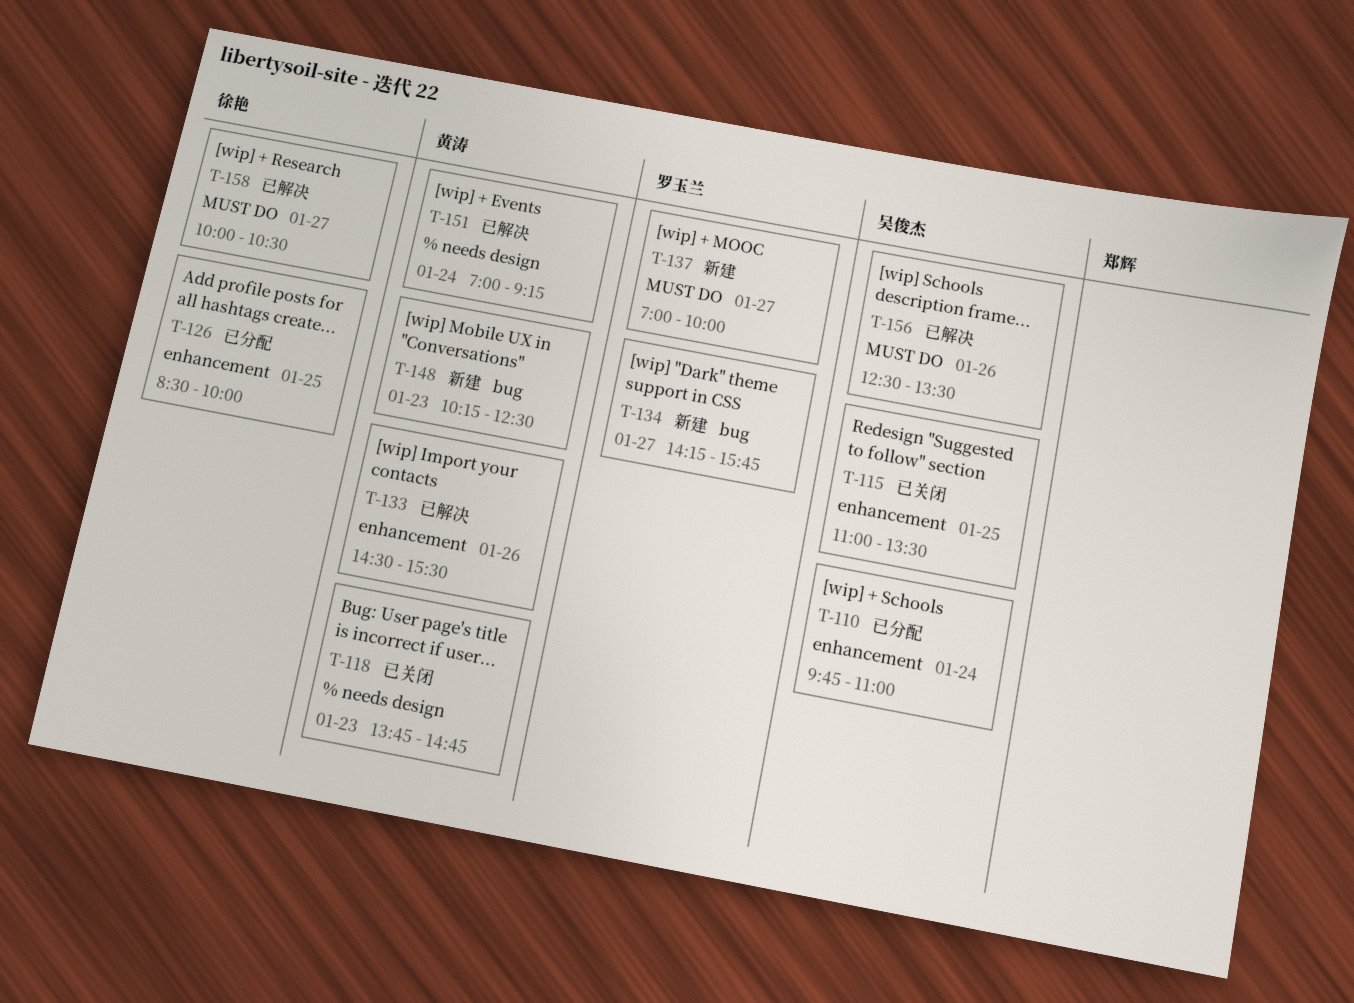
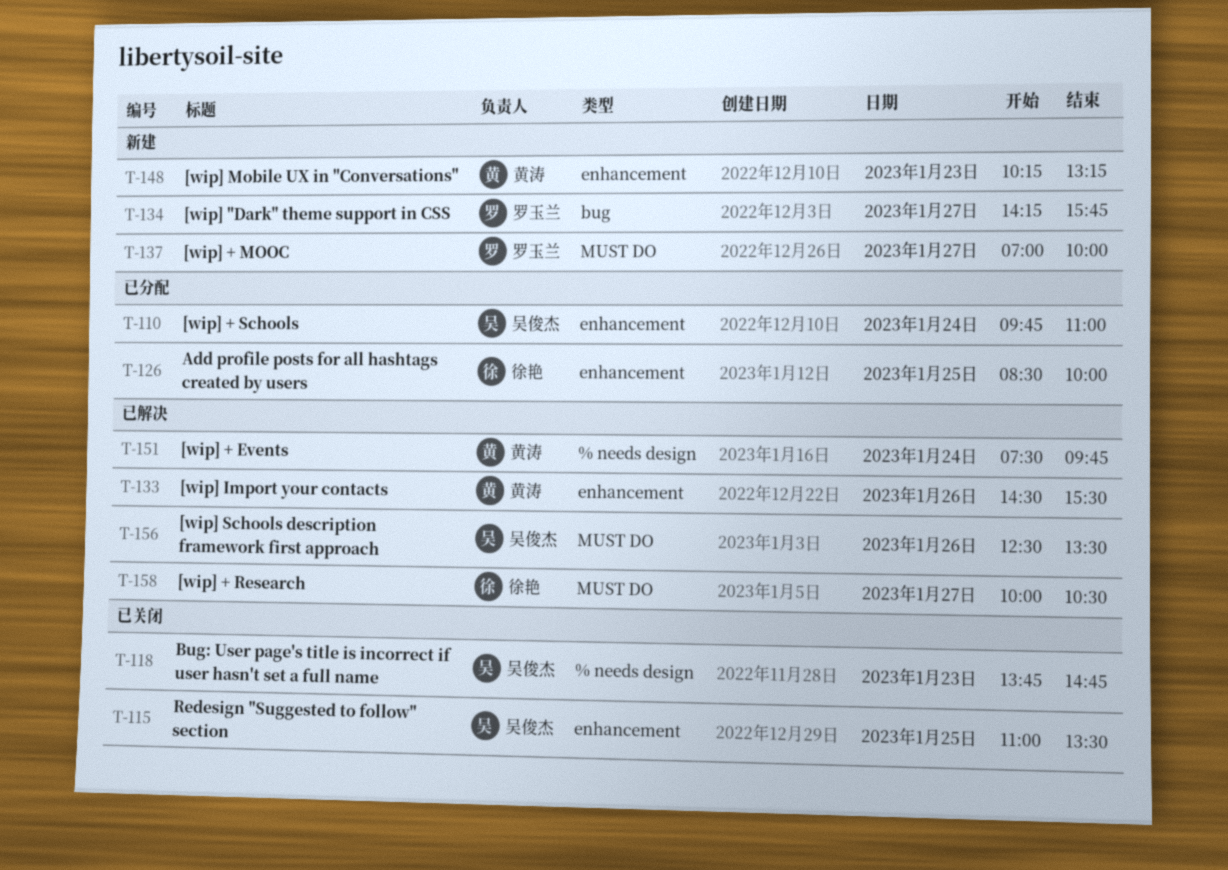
T-118, owner: 黄涛 -> 吴俊杰
T-148, label: bug -> enhancement
T-148, ends: 12:30 -> 13:15
T-151, begins: 07:00 -> 07:30
T-151, ends: 09:15 -> 09:45

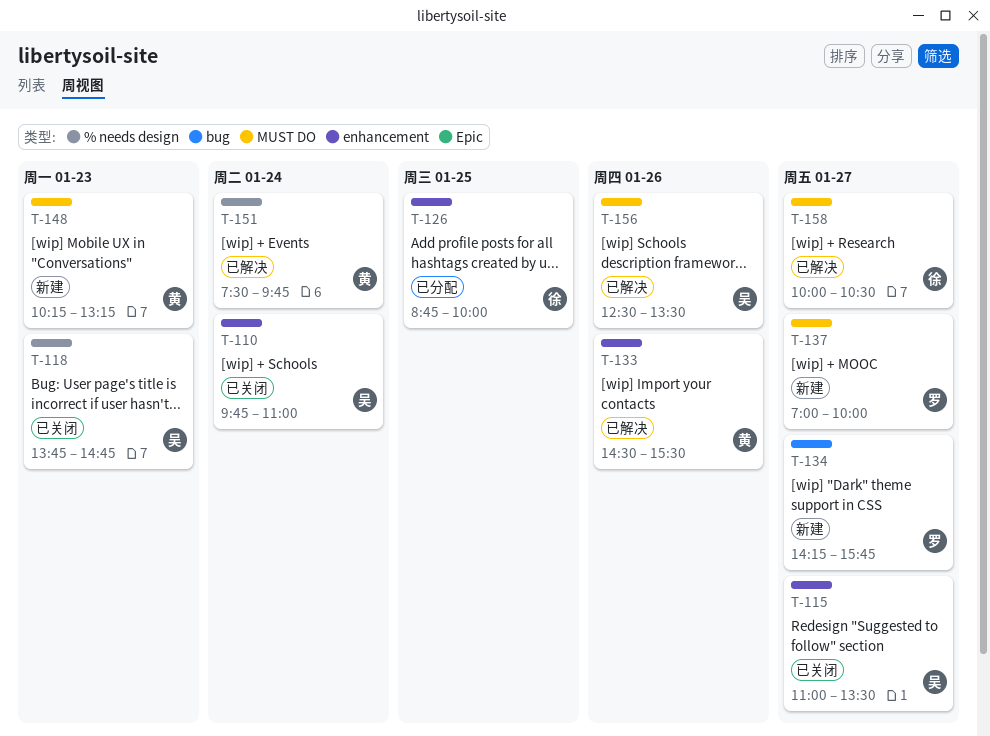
T-110, status: 已分配 -> 已关闭
T-115, day: Jan 25 -> Jan 27
T-126, begins: 08:30 -> 08:45
T-148, label: enhancement -> MUST DO

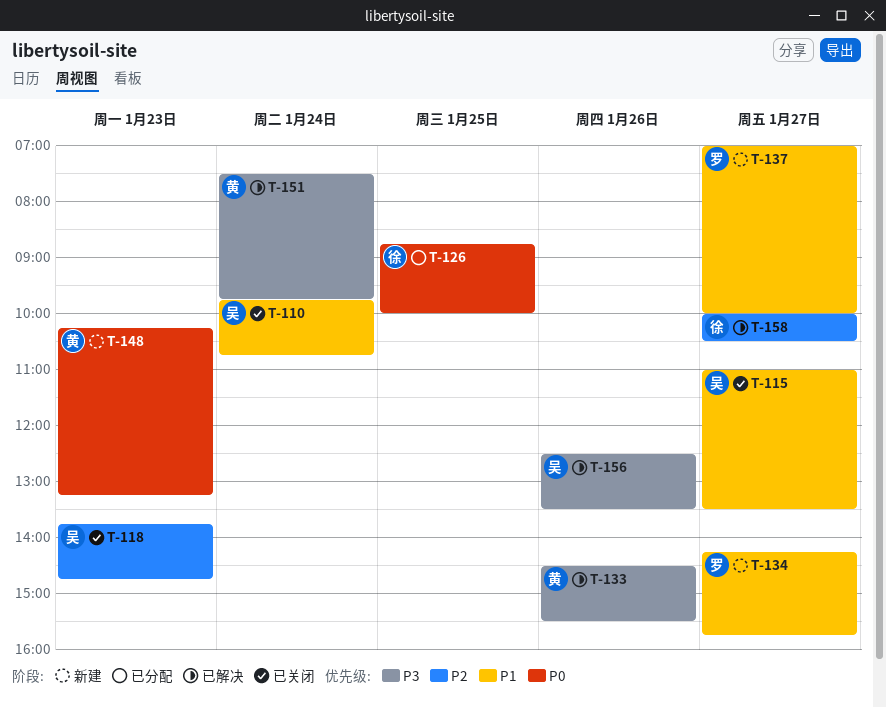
T-110, ends: 11:00 -> 10:45

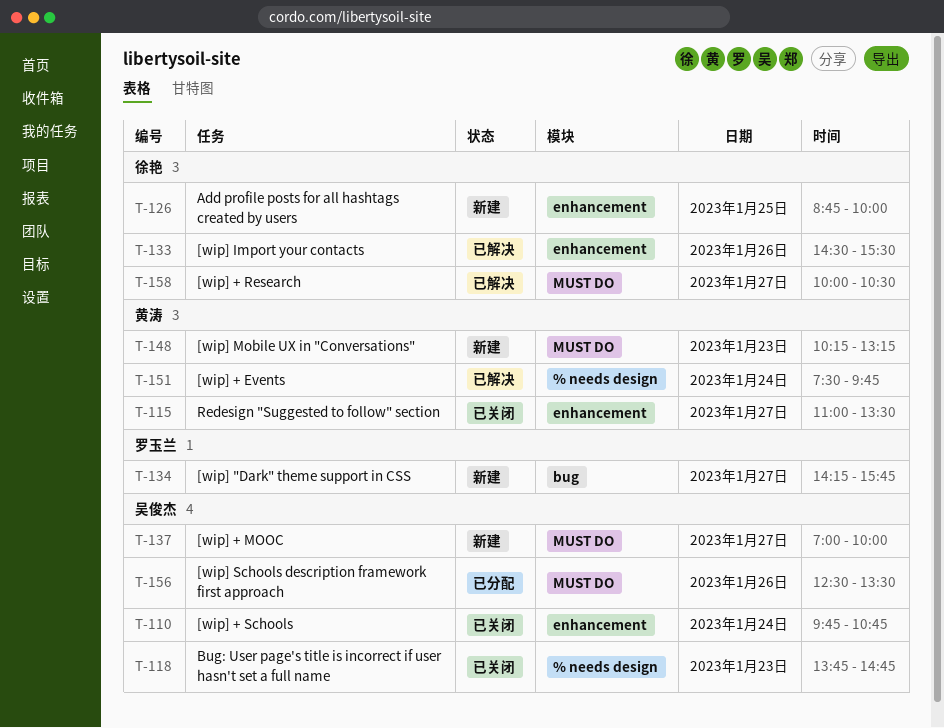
T-115, owner: 吴俊杰 -> 黄涛
T-126, status: 已分配 -> 新建
T-133, owner: 黄涛 -> 徐艳
T-137, owner: 罗玉兰 -> 吴俊杰
T-156, status: 已解决 -> 已分配

